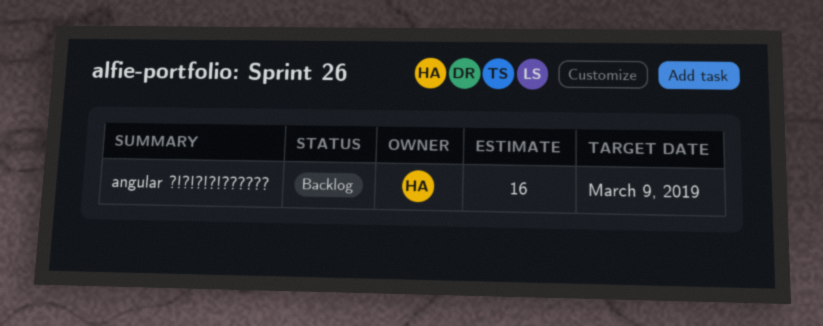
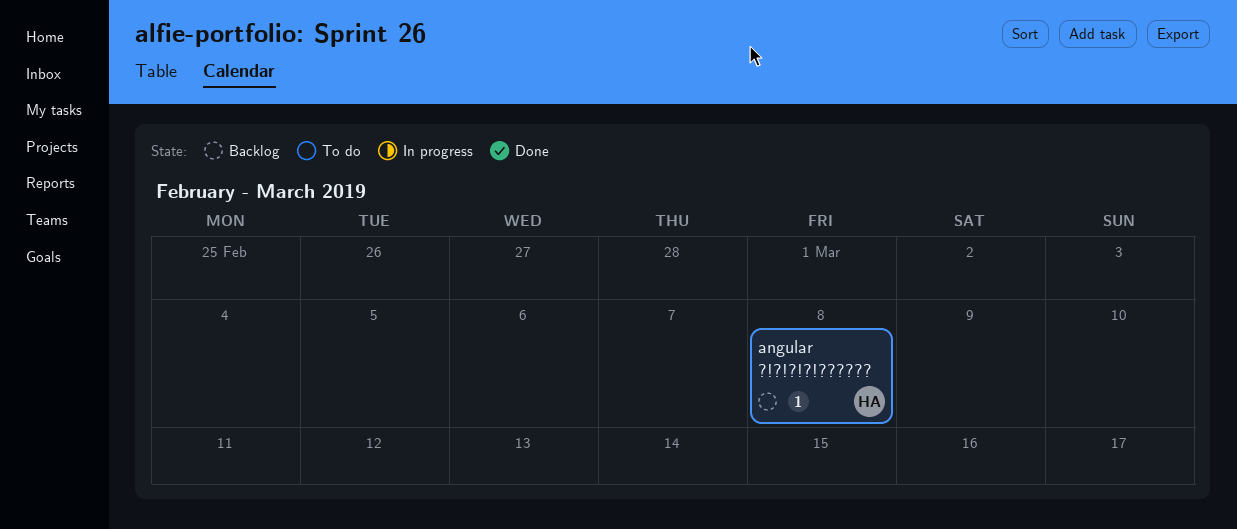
angular ?!?!?!?!??????, estimate: 16 -> 1
angular ?!?!?!?!??????, due: Mar 9 -> Mar 8

